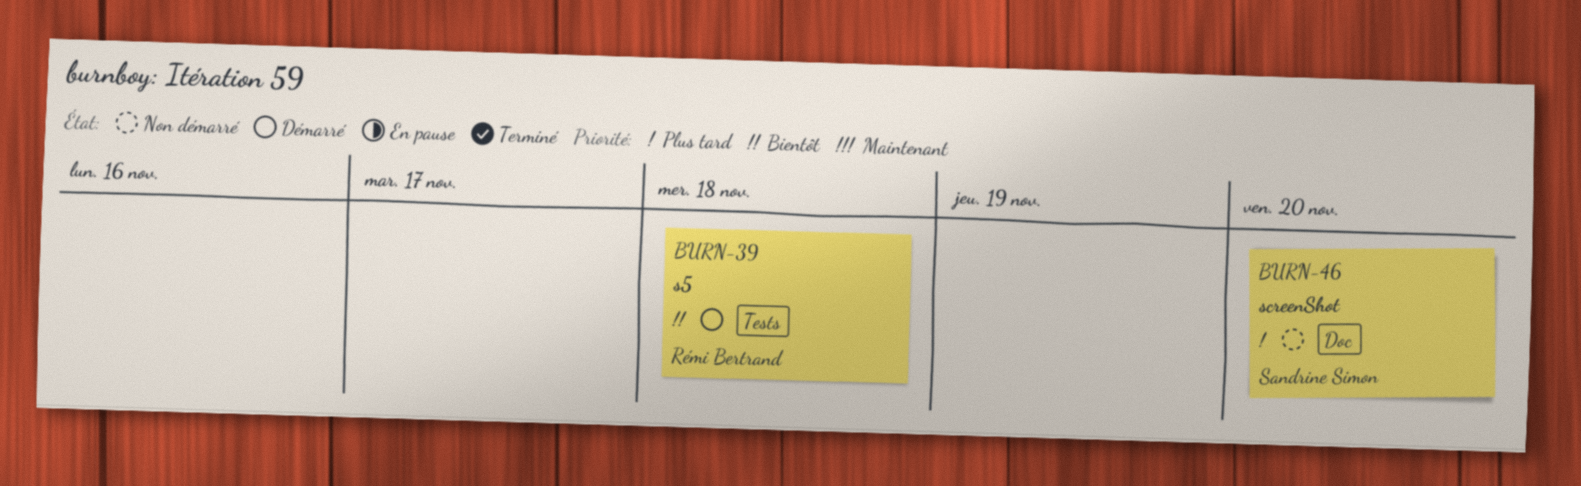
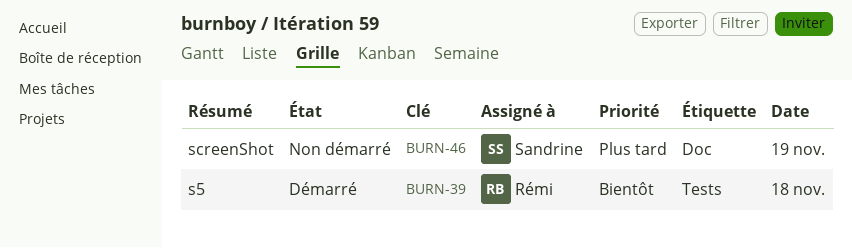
BURN-46, day: Nov 20 -> Nov 19

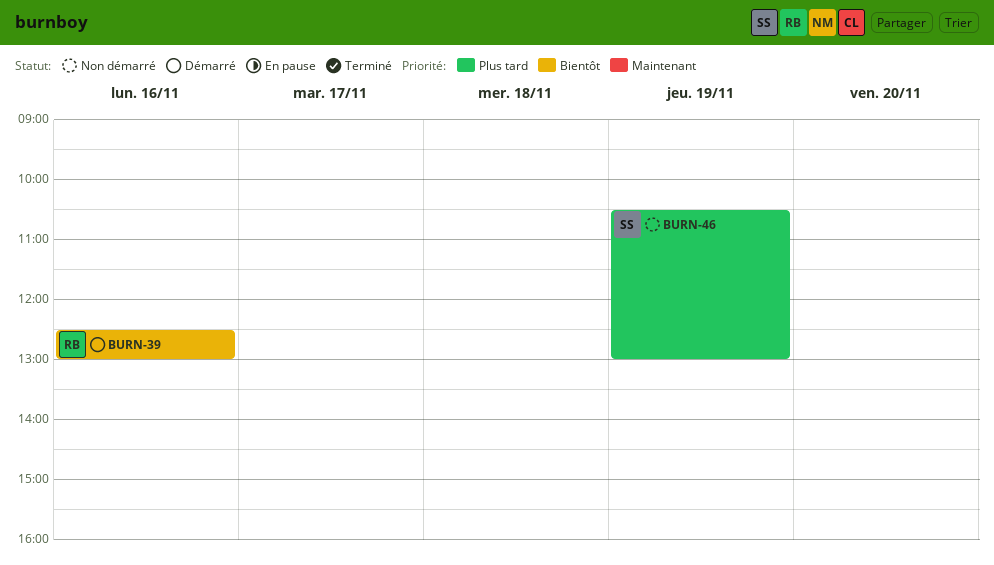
BURN-39, day: Nov 18 -> Nov 16

